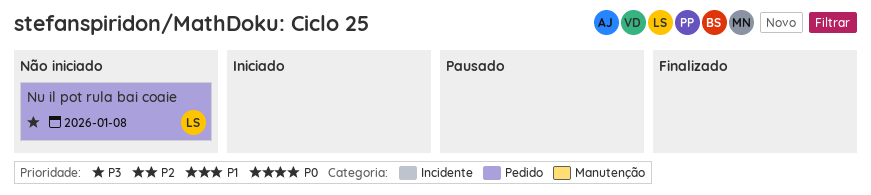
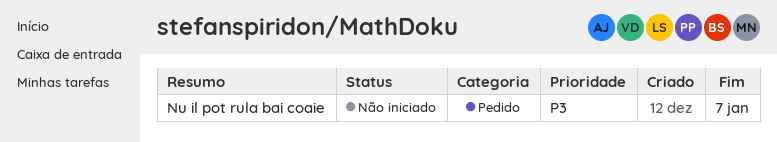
Nu il pot rula bai coaie, due: Jan 8 -> Jan 7

